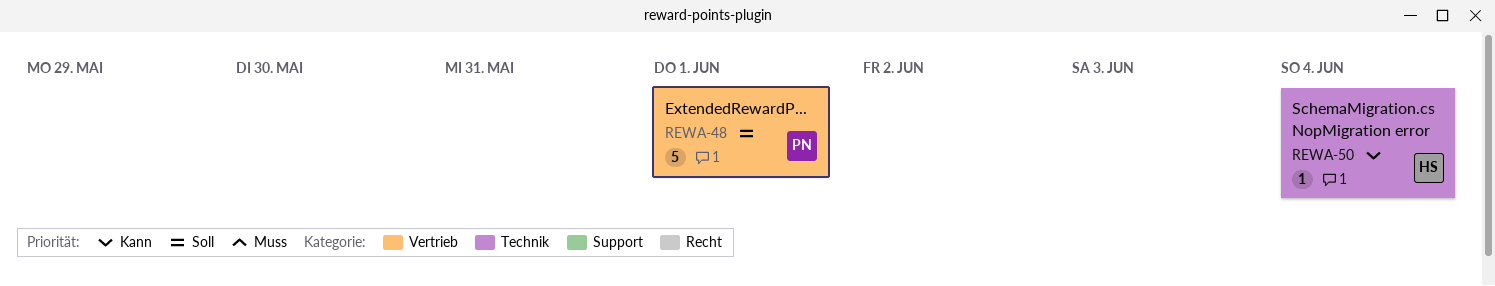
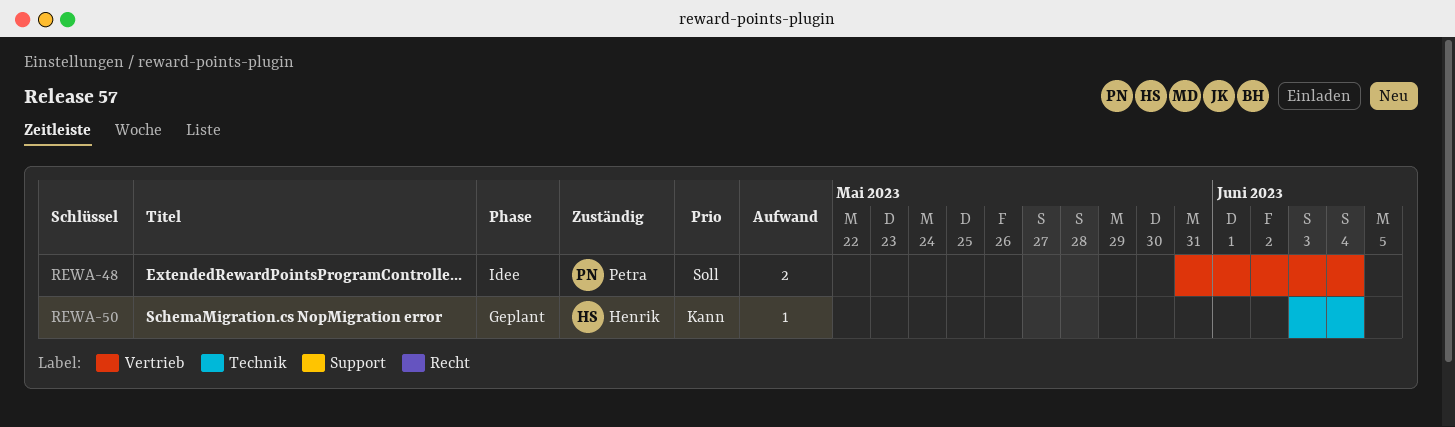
REWA-48, estimate: 5 -> 2
REWA-48, due: Jun 1 -> Jun 4

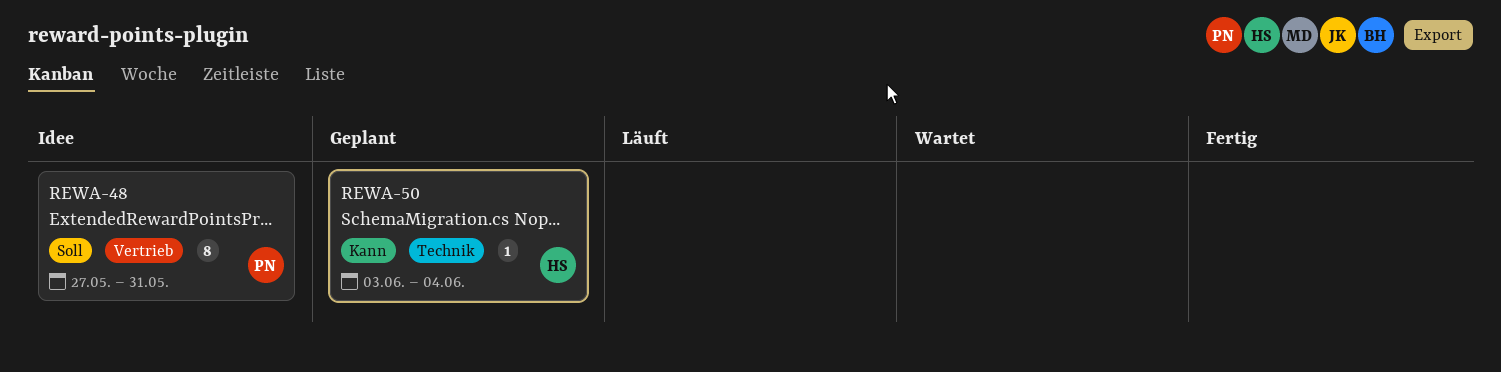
REWA-48, estimate: 2 -> 8
REWA-48, start: May 31 -> May 27
REWA-48, due: Jun 4 -> May 31

